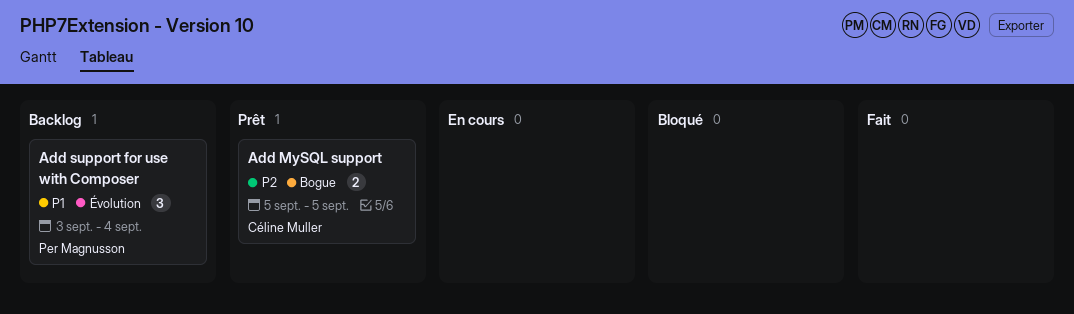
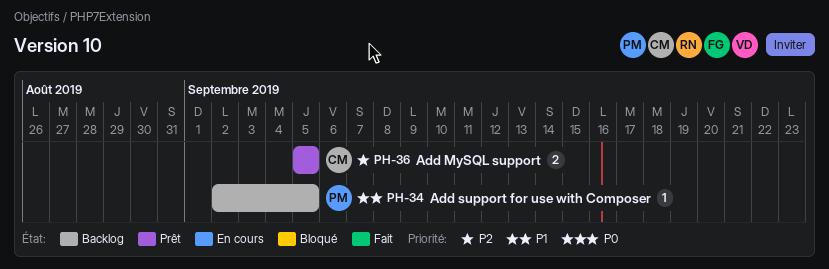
Add support for use with Composer, estimate: 3 -> 1
Add support for use with Composer, start: Sep 3 -> Sep 2
Add support for use with Composer, due: Sep 4 -> Sep 5

